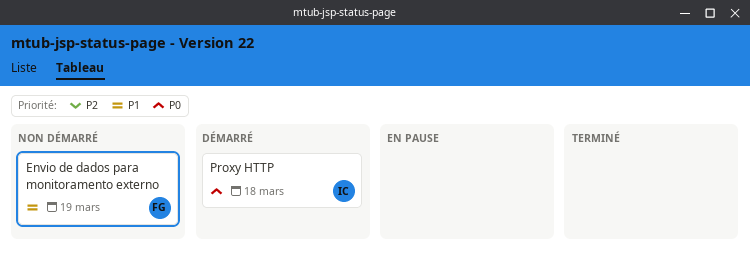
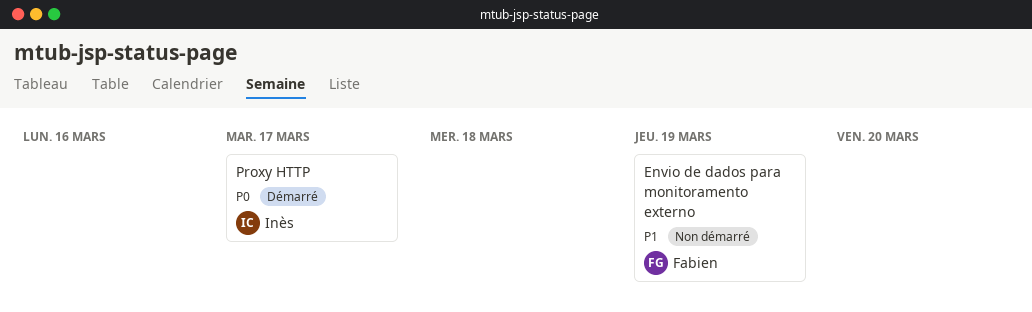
Proxy HTTP, due: Mar 18 -> Mar 17

